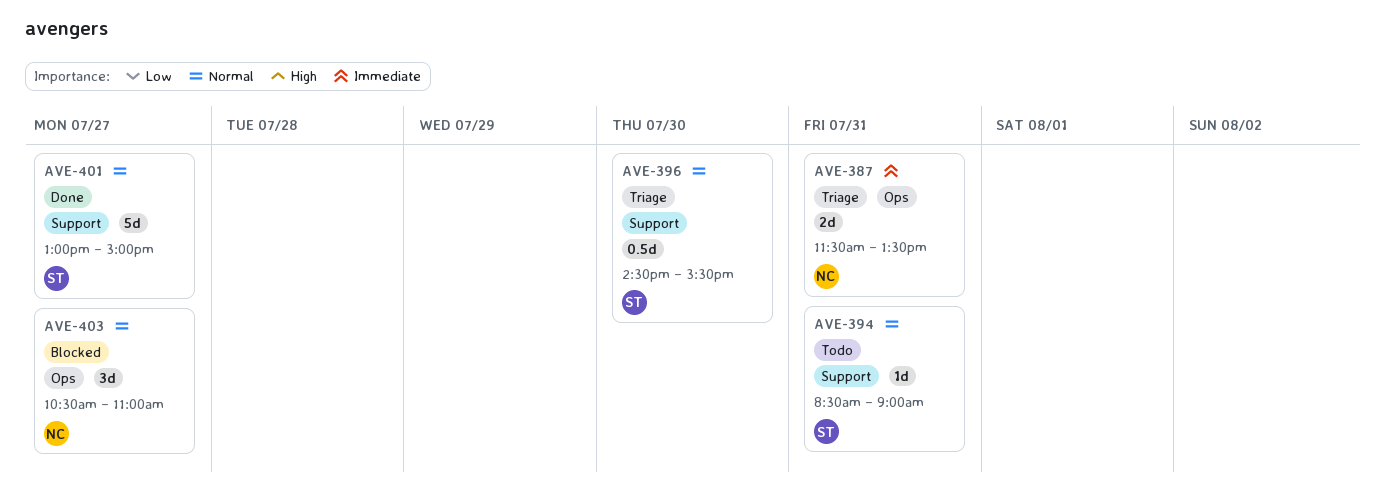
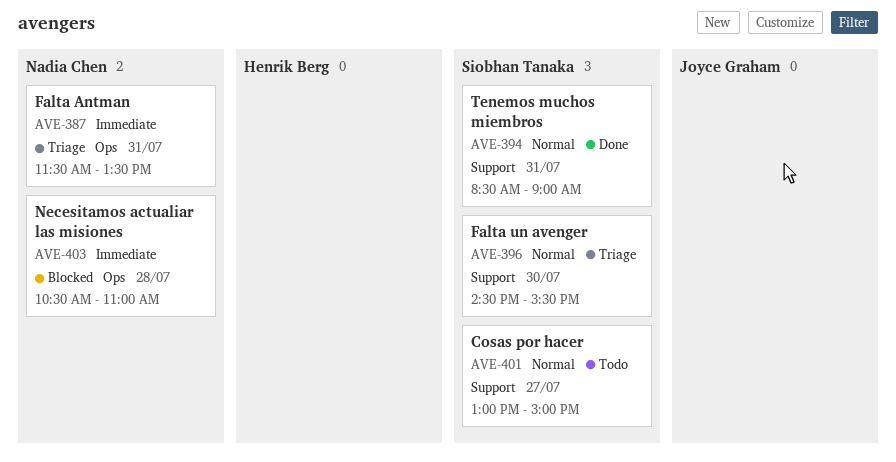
AVE-394, status: Todo -> Done
AVE-401, status: Done -> Todo
AVE-403, priority: Normal -> Immediate
AVE-403, day: Jul 27 -> Jul 28

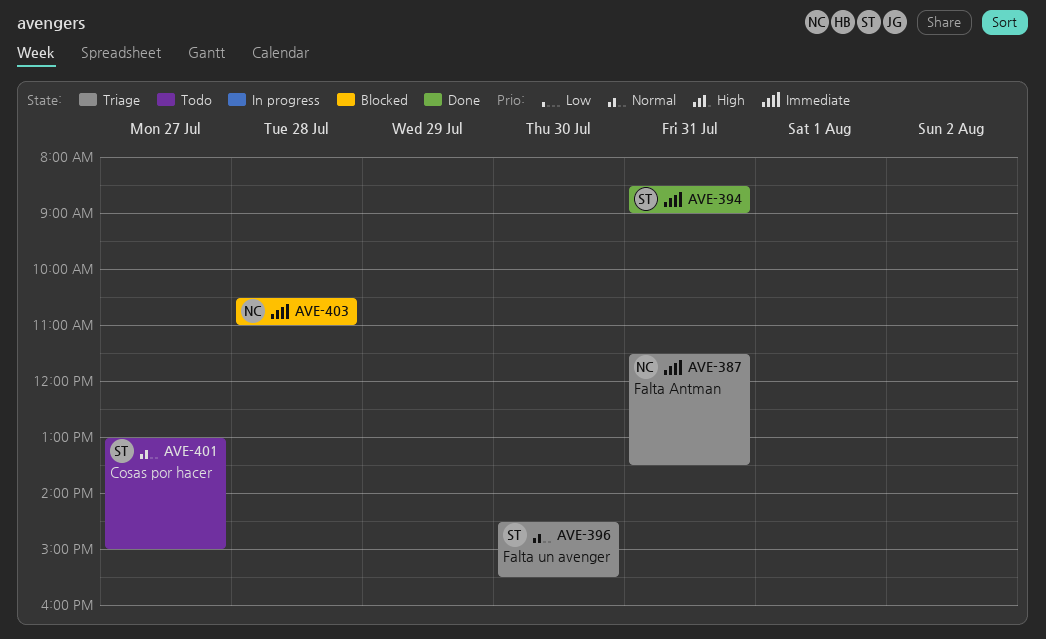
AVE-394, priority: Normal -> Immediate

